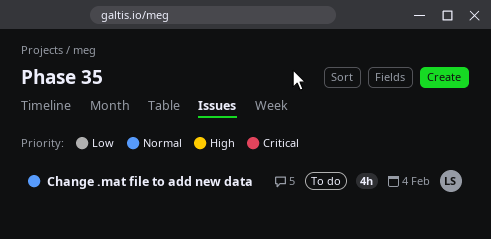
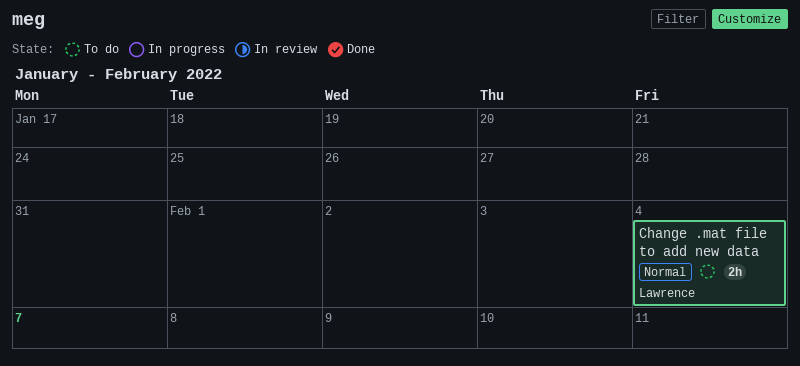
Change .mat file to add new data, estimate: 4h -> 2h

